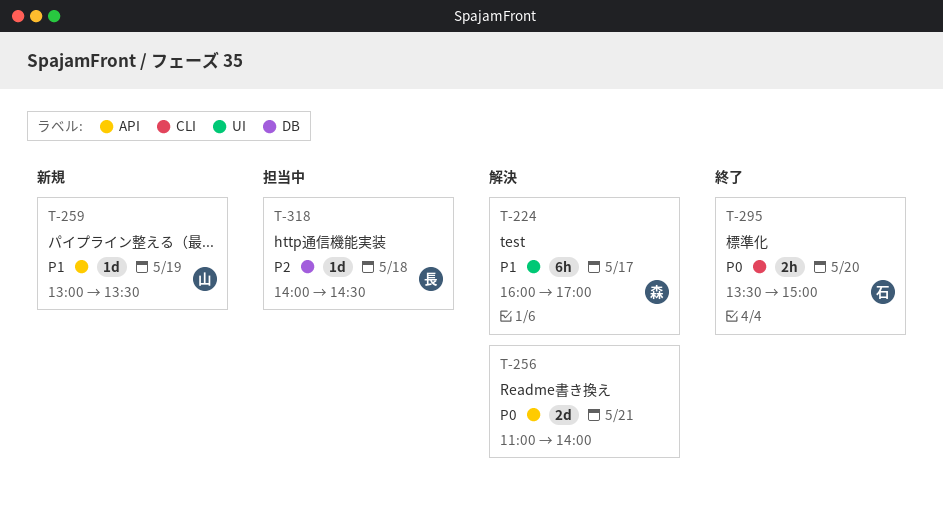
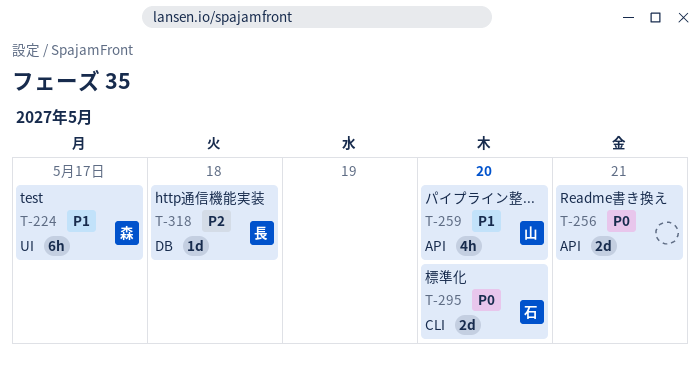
T-259, estimate: 1d -> 4h
T-259, day: May 19 -> May 20
T-295, estimate: 2h -> 2d

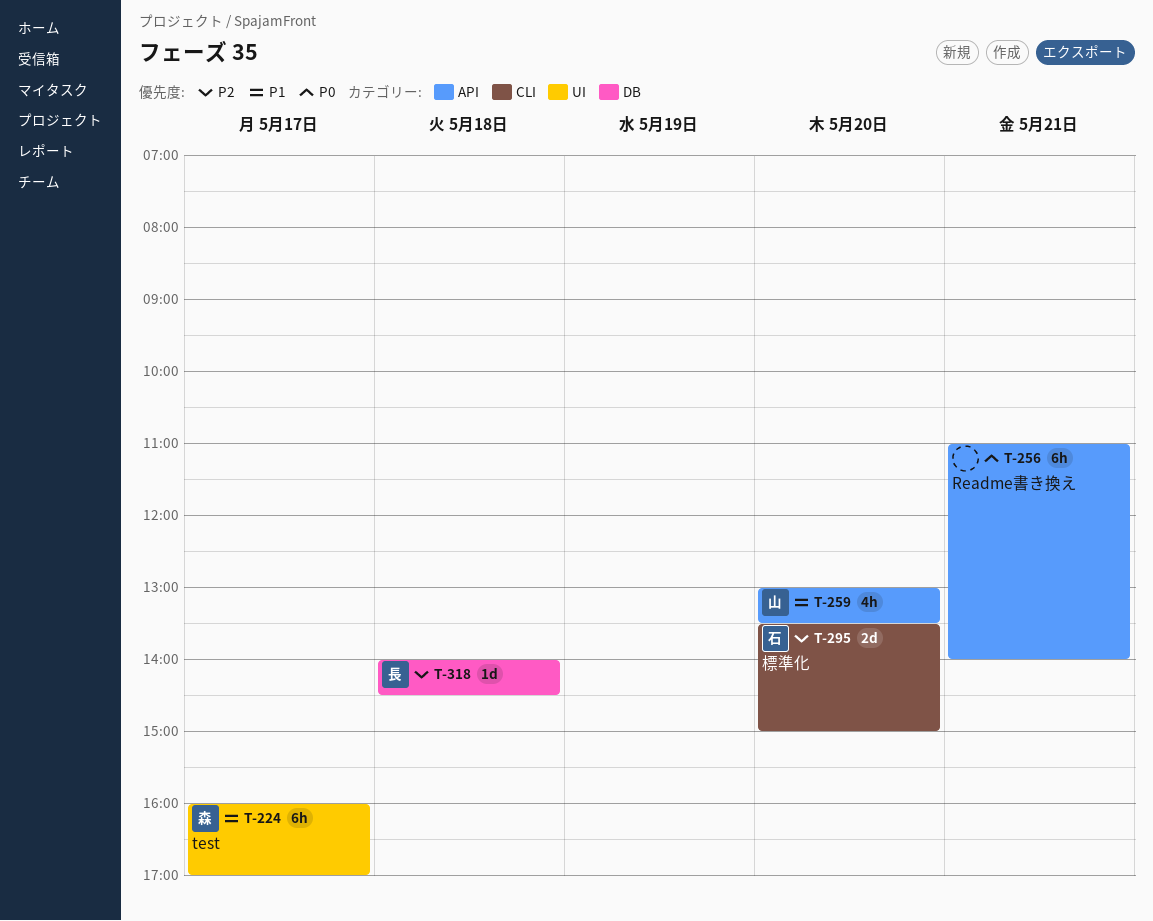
T-256, estimate: 2d -> 6h
T-295, priority: P0 -> P2

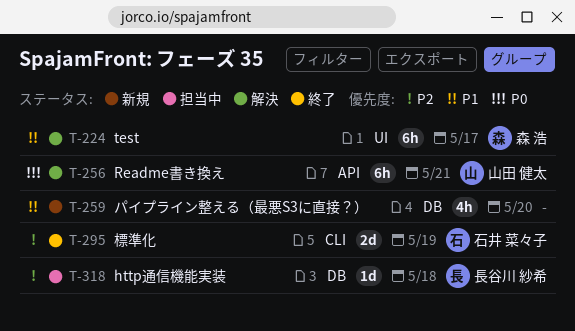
T-256, owner: none -> 山田 健太
T-259, owner: 山田 健太 -> none
T-259, label: API -> DB
T-295, day: May 20 -> May 19

